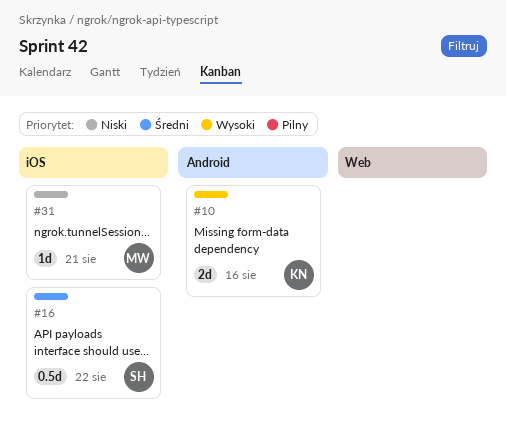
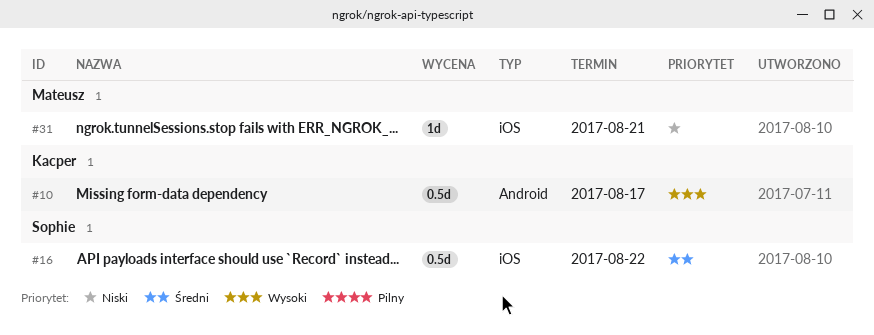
#10, estimate: 2d -> 0.5d
#10, due: Aug 16 -> Aug 17

